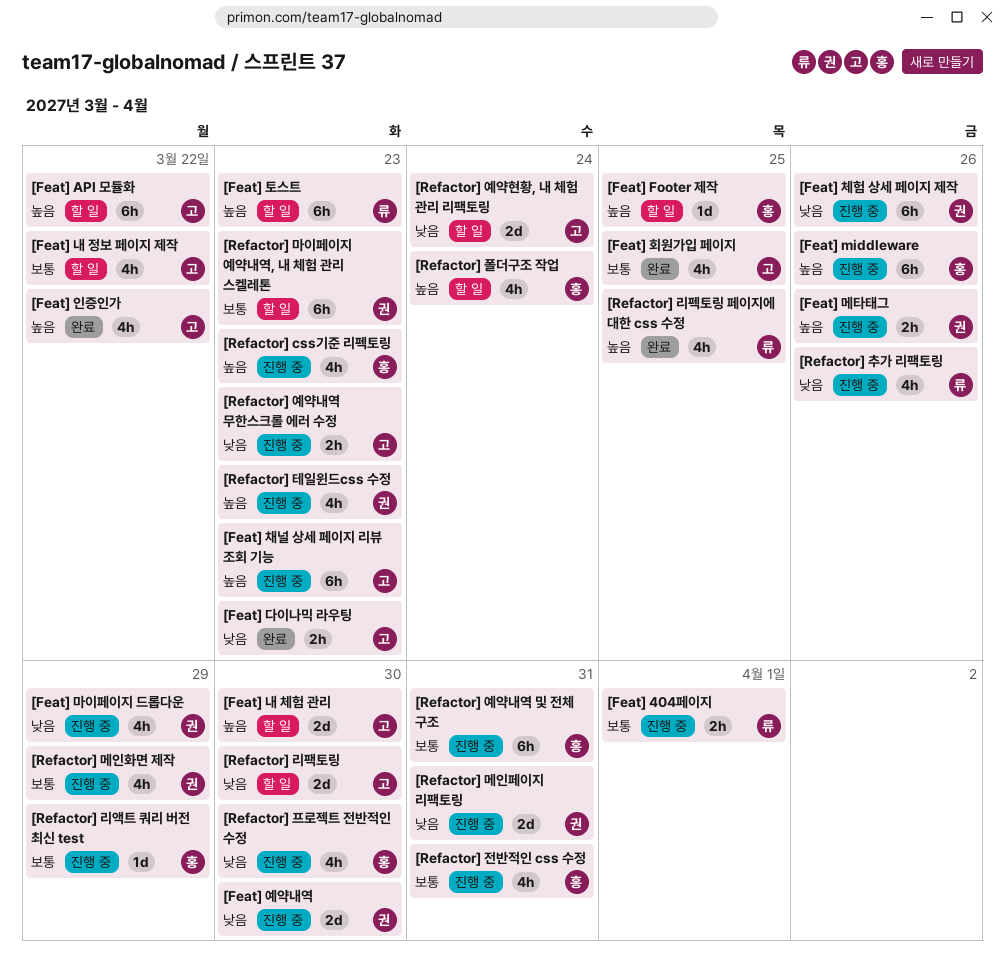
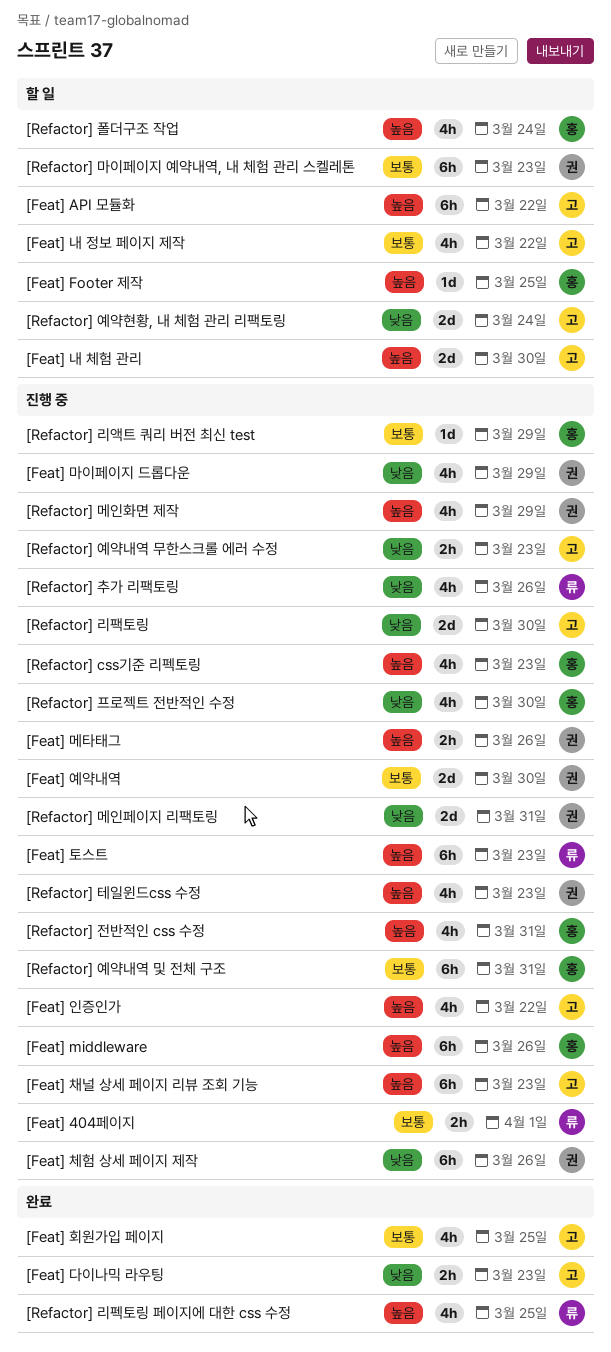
[Feat] 예약내역, priority: 낮음 -> 보통
[Feat] 인증인가, status: 완료 -> 진행 중
[Feat] 토스트, status: 할 일 -> 진행 중
[Refactor] 리팩토링, status: 할 일 -> 진행 중
[Refactor] 메인화면 제작, priority: 보통 -> 높음
[Refactor] 전반적인 css 수정, priority: 보통 -> 높음

